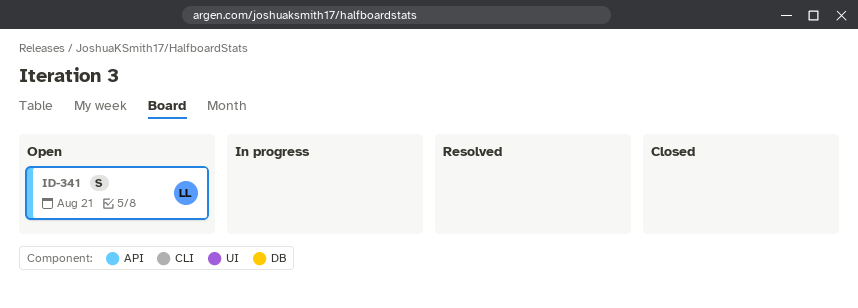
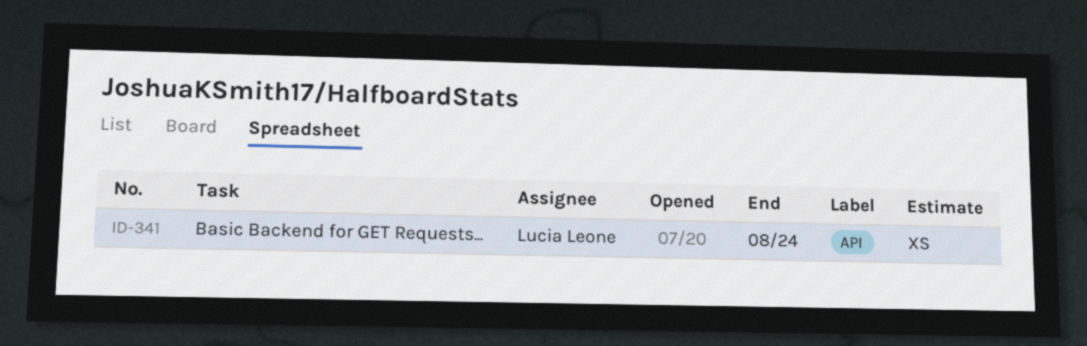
ID-341, estimate: S -> XS
ID-341, due: Aug 21 -> Aug 24

